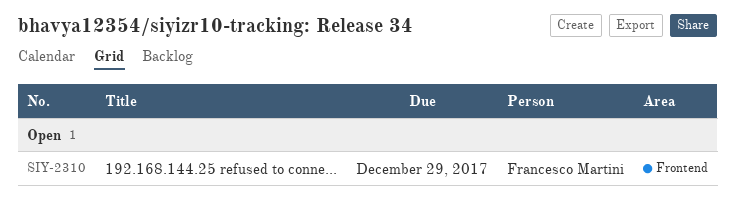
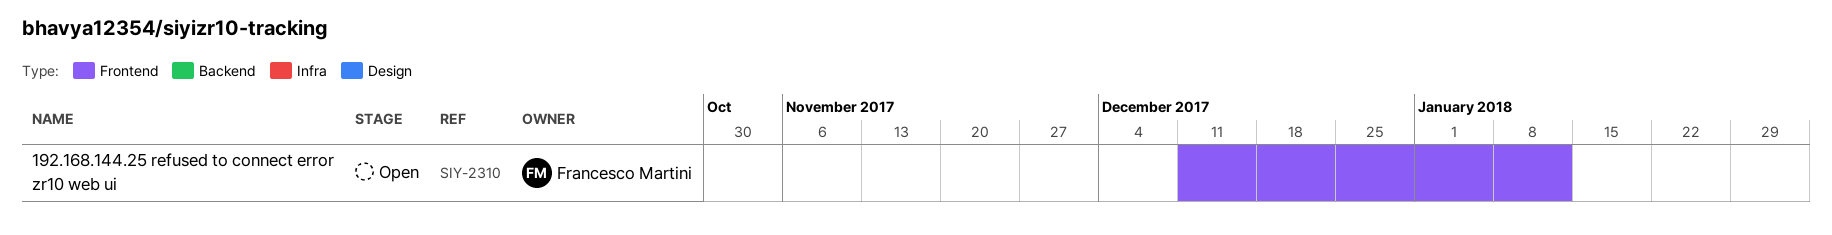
SIY-2310, due: Dec 29 -> Jan 12

